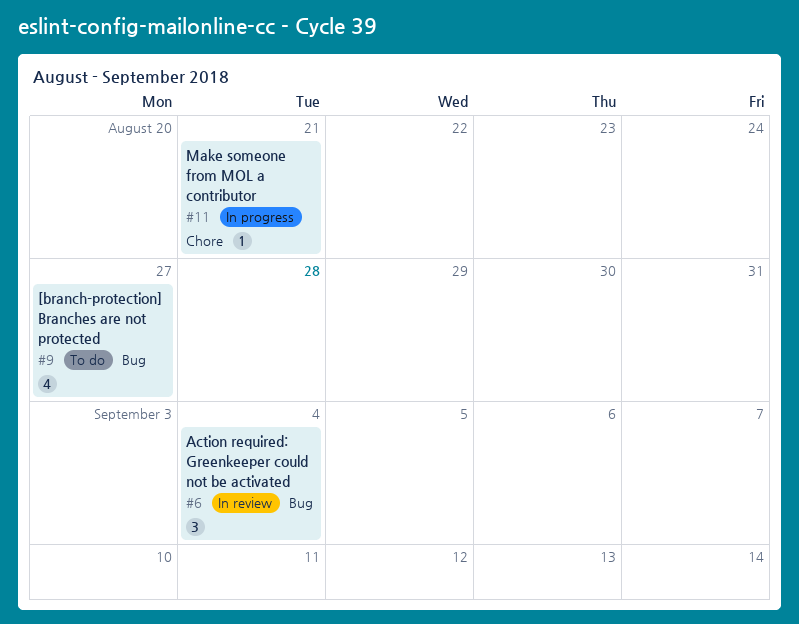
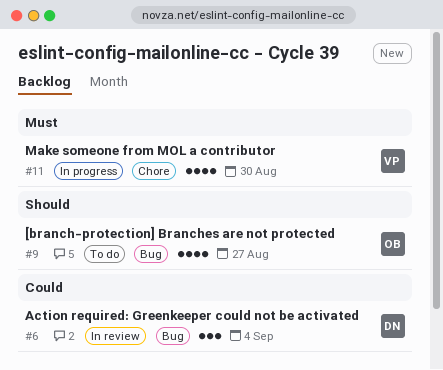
#11, estimate: 1 -> 4
#11, due: Aug 21 -> Aug 30

